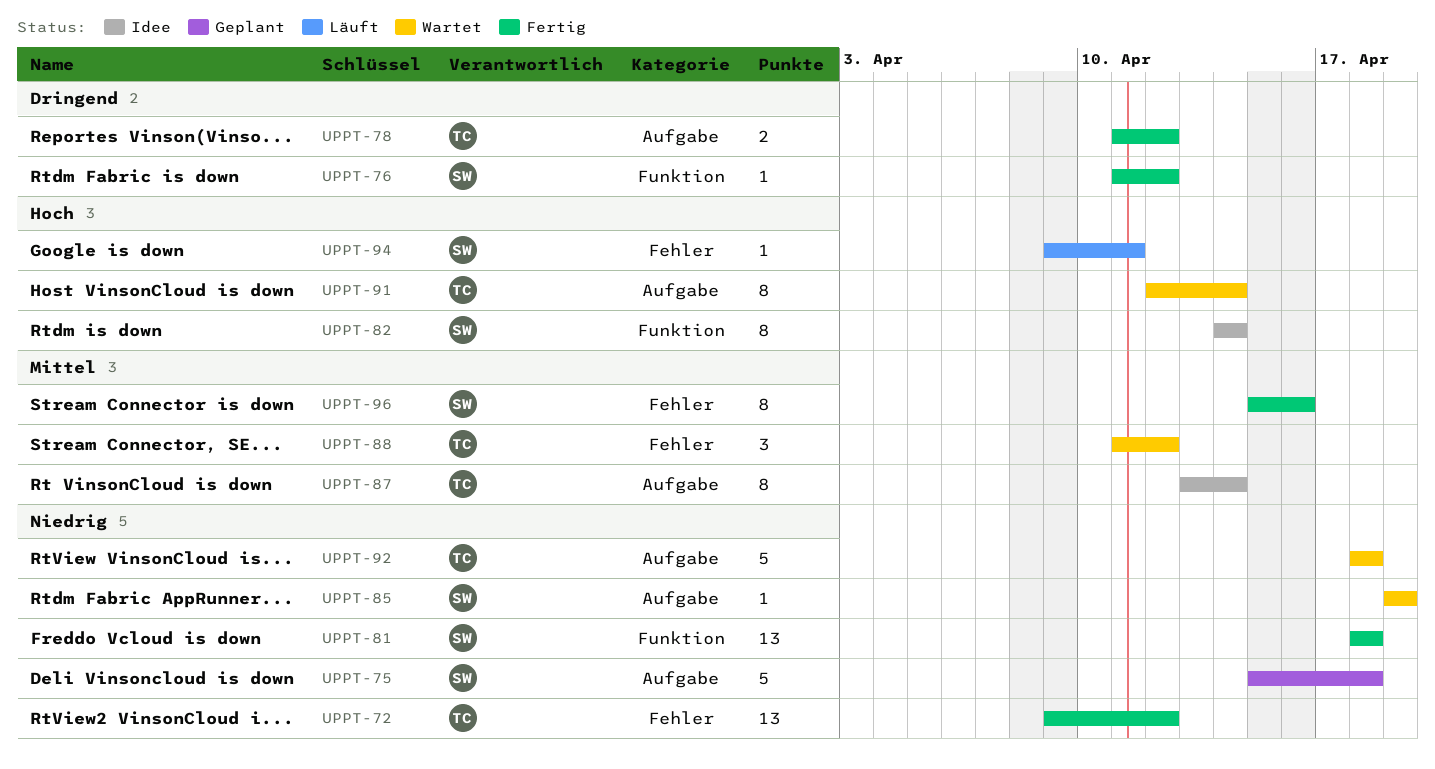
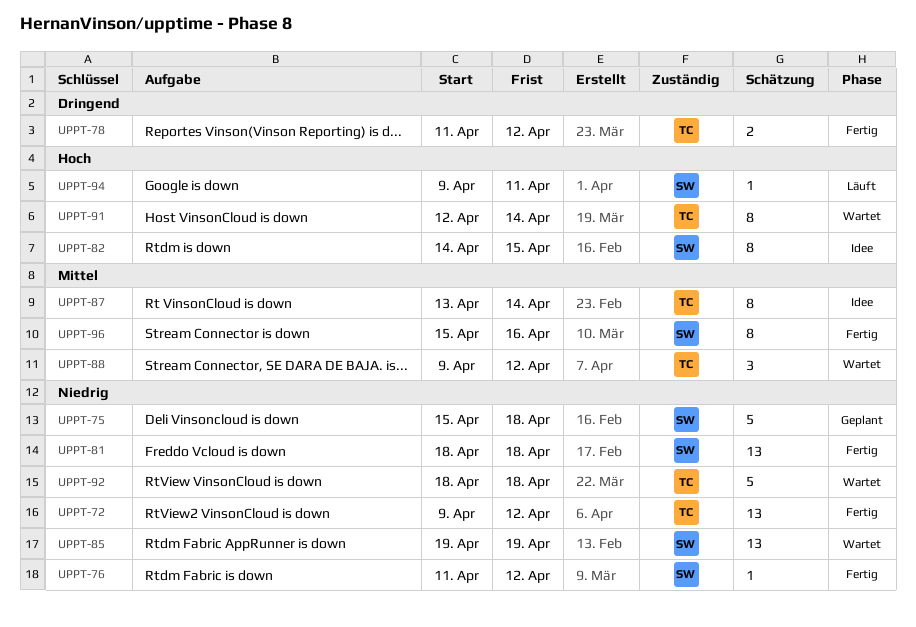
UPPT-76, priority: Dringend -> Niedrig
UPPT-82, due: Apr 14 -> Apr 15
UPPT-85, estimate: 1 -> 13
UPPT-88, start: Apr 11 -> Apr 9

